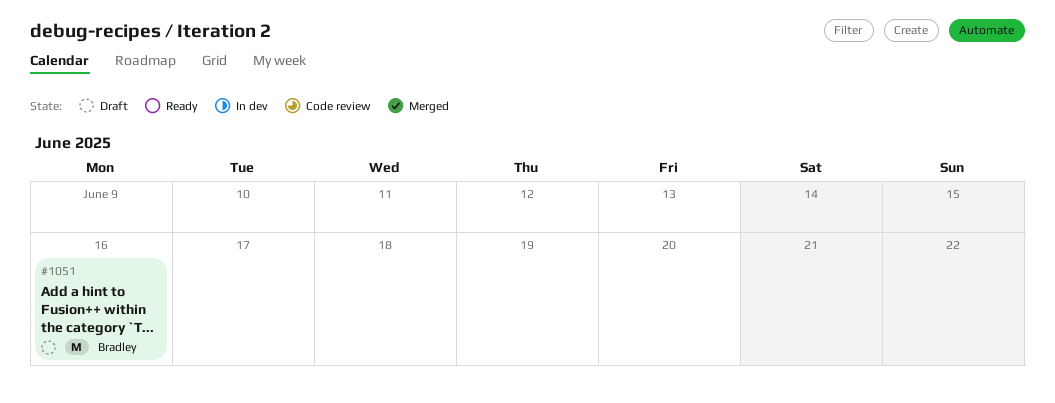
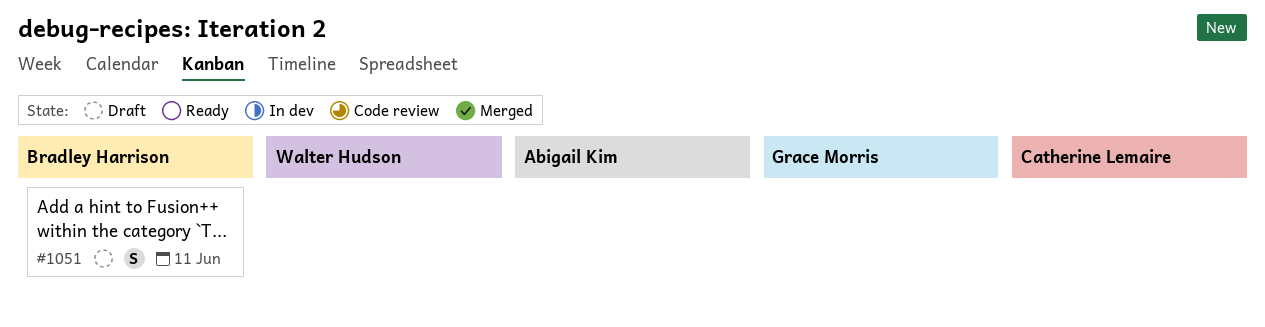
#1051, estimate: M -> S
#1051, due: Jun 16 -> Jun 11

